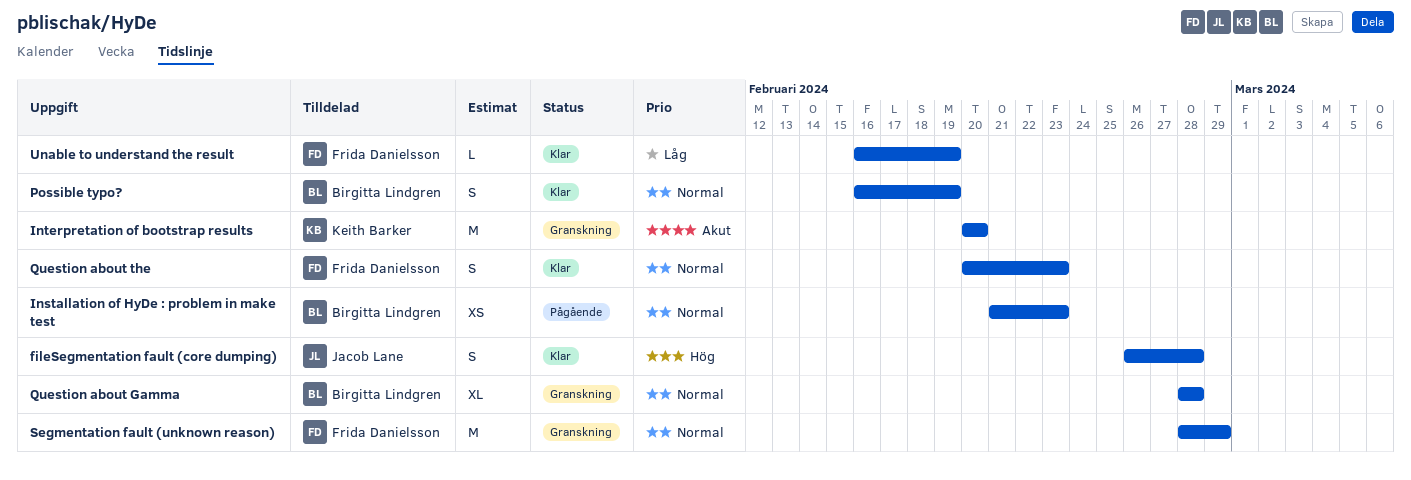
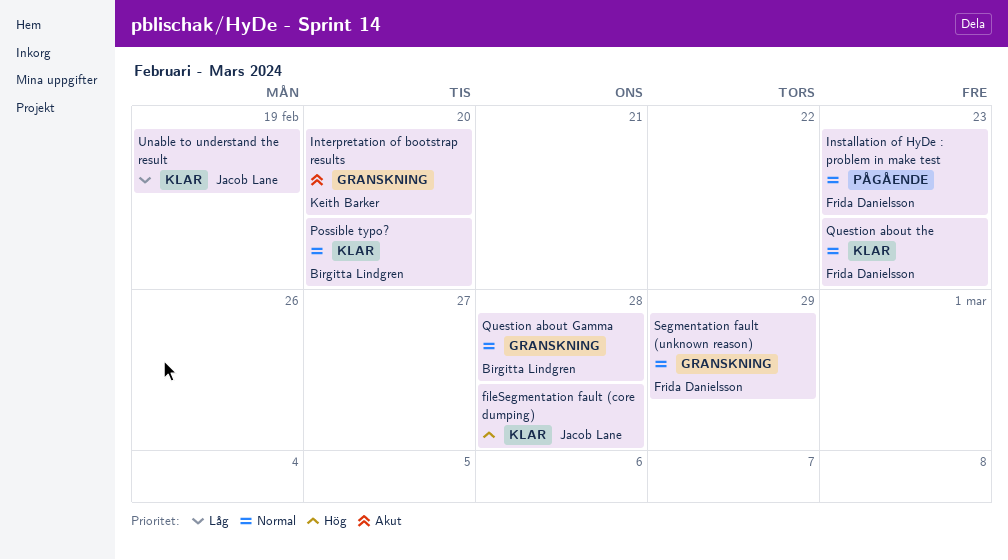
Installation of HyDe : problem in make test, owner: Birgitta Lindgren -> Frida Danielsson
Possible typo?, due: Feb 19 -> Feb 20
Unable to understand the result, owner: Frida Danielsson -> Jacob Lane

